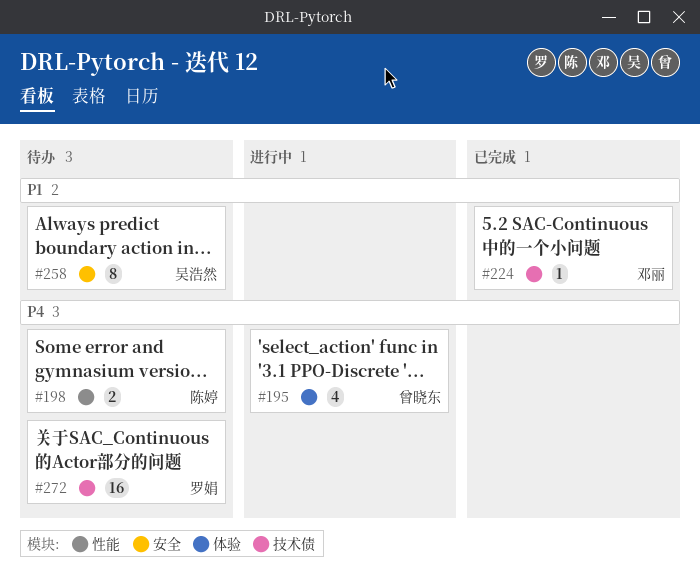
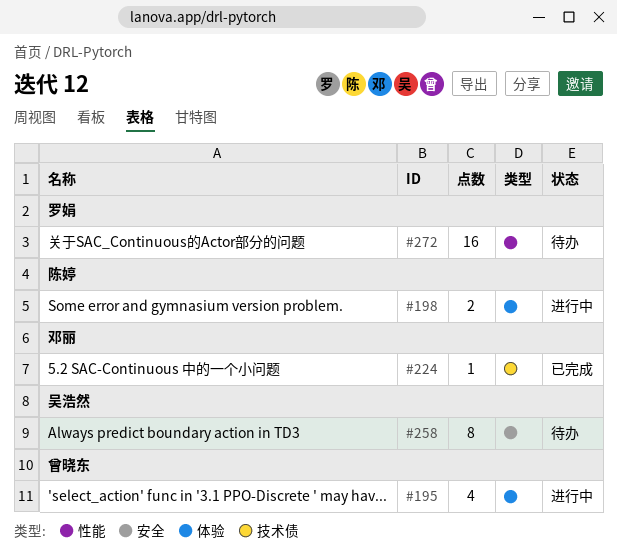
#198, status: 待办 -> 进行中
#198, label: 性能 -> 体验
#272, label: 技术债 -> 性能

